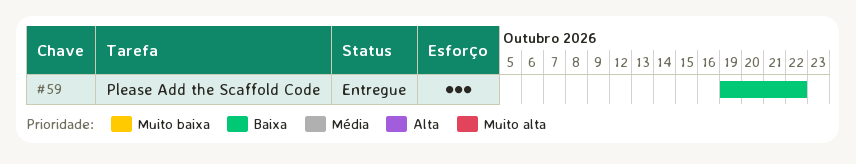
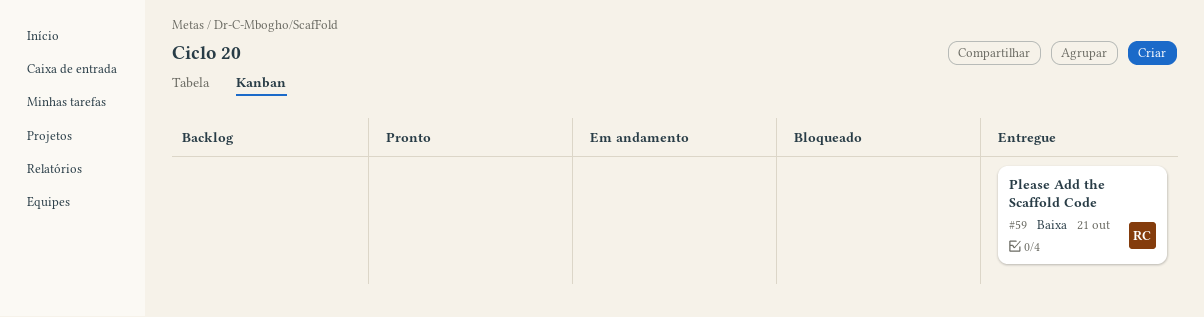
#59, due: Oct 22 -> Oct 21

